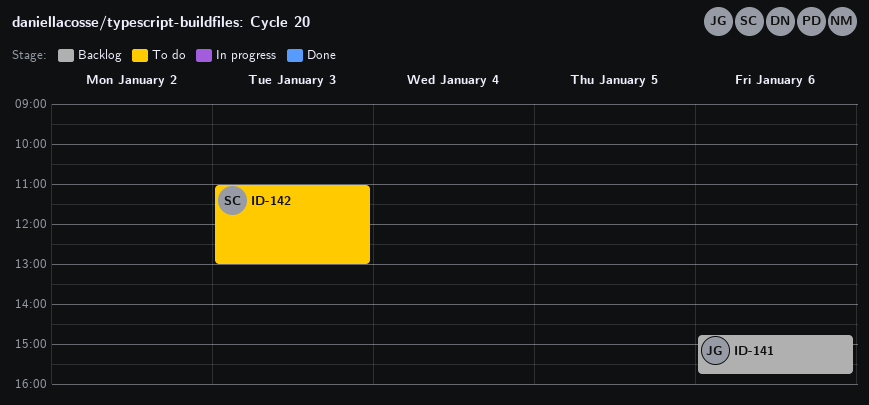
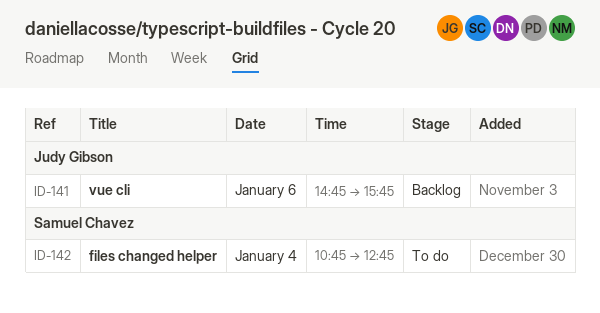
ID-142, day: Jan 3 -> Jan 4
ID-142, begins: 11:00 -> 10:45
ID-142, ends: 13:00 -> 12:45

